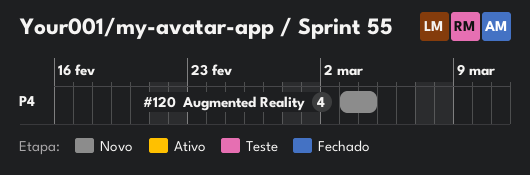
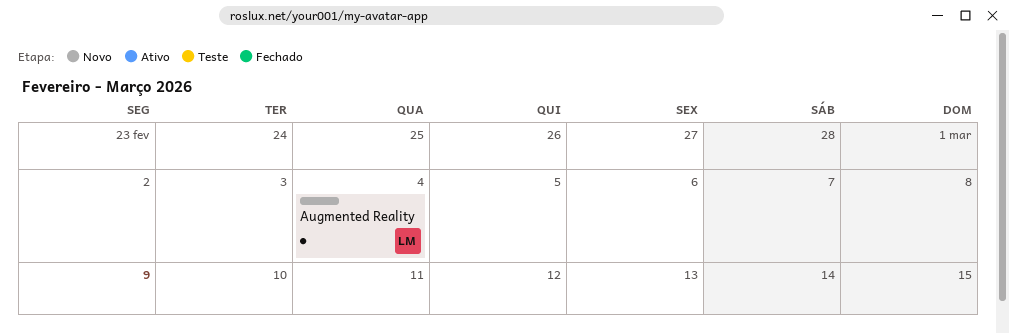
Augmented Reality, estimate: 4 -> 1

